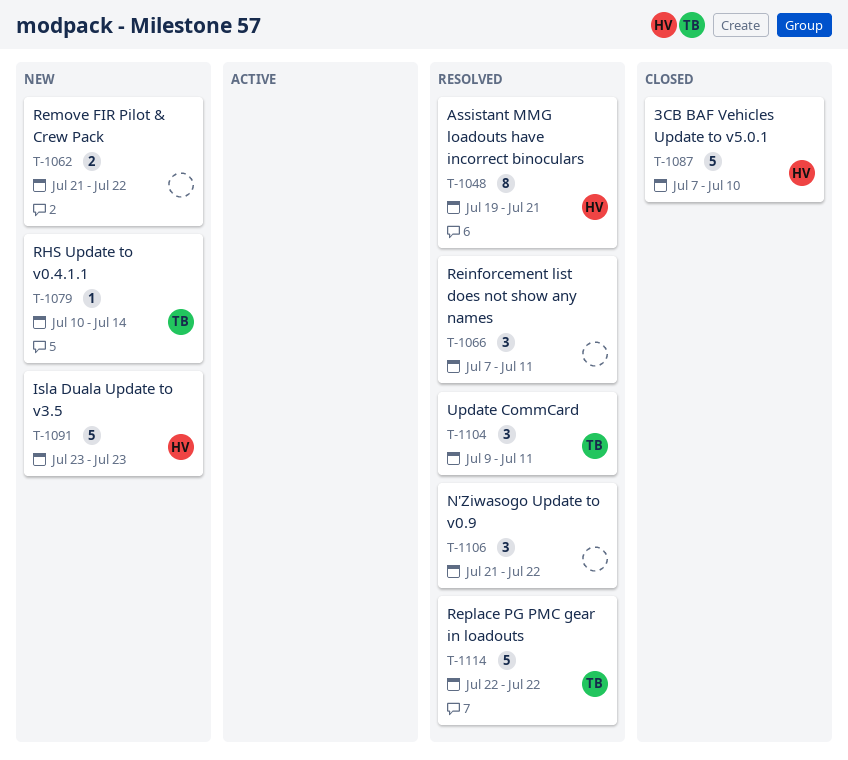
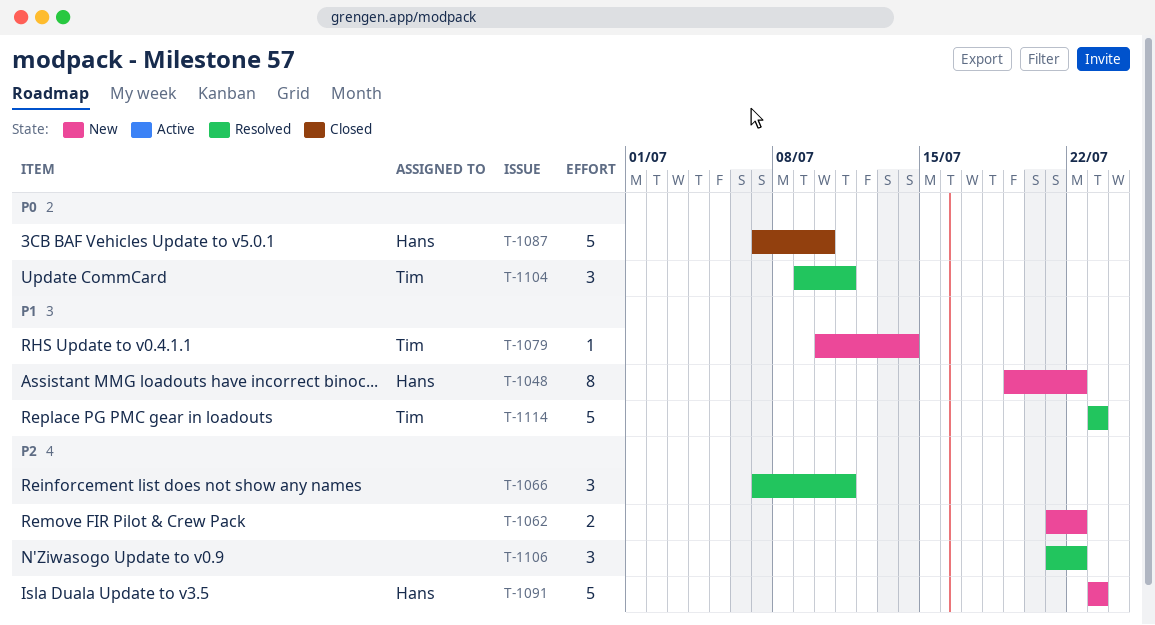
T-1048, status: Resolved -> New
T-1048, due: Jul 21 -> Jul 22
T-1114, start: Jul 22 -> Jul 23
T-1114, due: Jul 22 -> Jul 23

